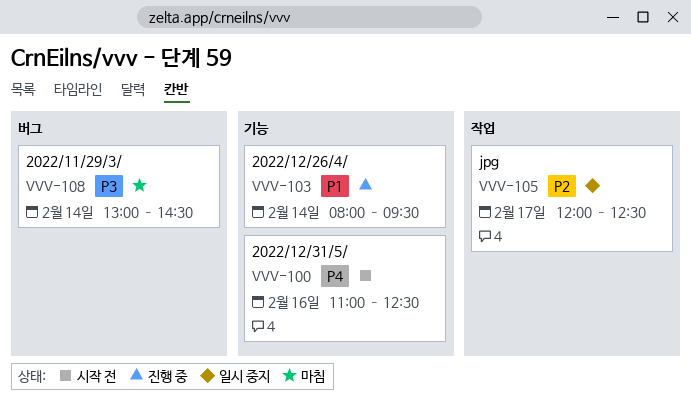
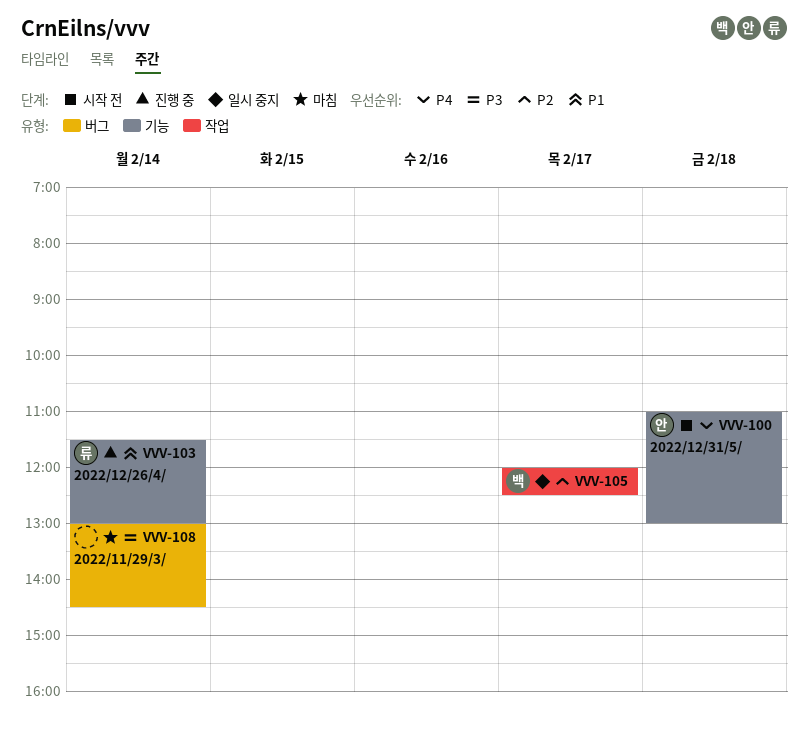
VVV-100, day: Feb 16 -> Feb 18
VVV-100, ends: 12:30 -> 13:00
VVV-103, begins: 08:00 -> 11:30
VVV-103, ends: 09:30 -> 13:00

